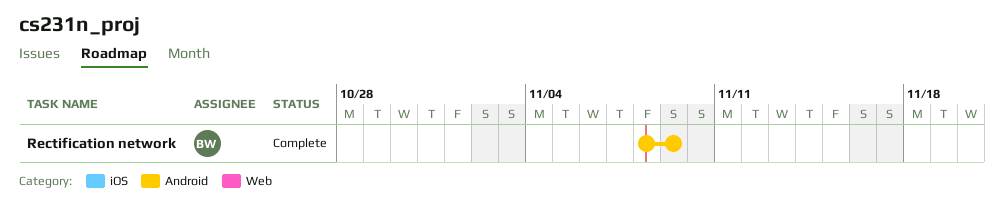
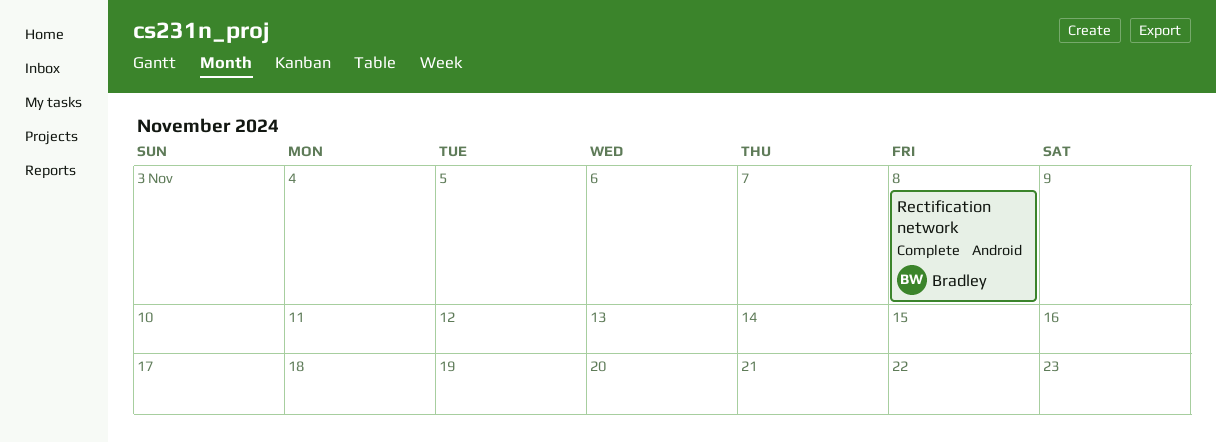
Rectification network, due: Nov 9 -> Nov 8

